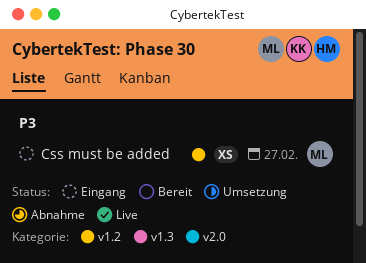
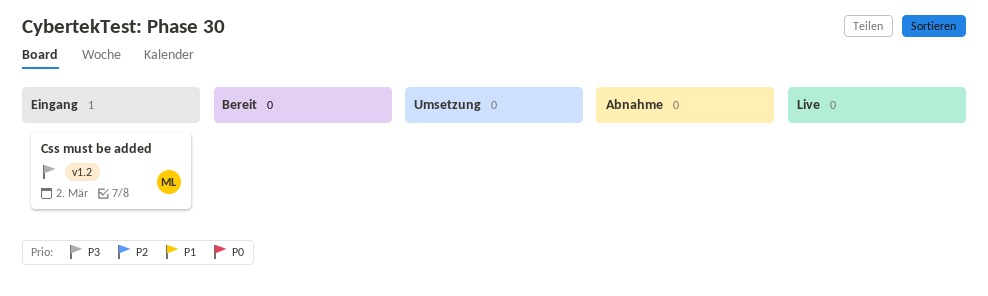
Css must be added, due: Feb 27 -> Mar 2

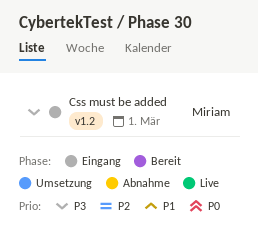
Css must be added, due: Mar 2 -> Mar 1

